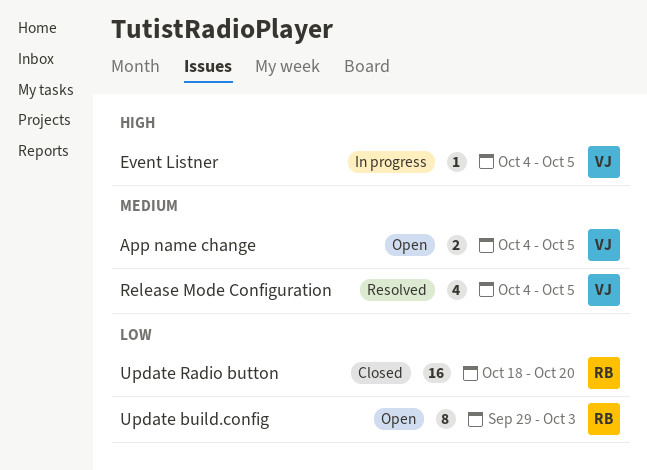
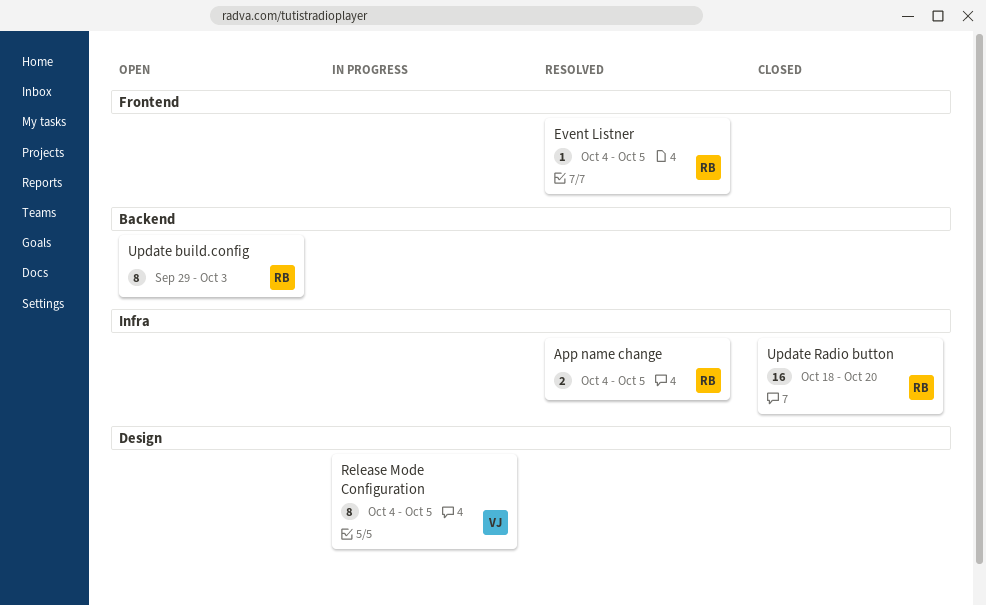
App name change, status: Open -> Resolved
App name change, owner: VJ -> RB
Event Listner, status: In progress -> Resolved
Event Listner, owner: VJ -> RB
Release Mode Configuration, status: Resolved -> In progress
Release Mode Configuration, estimate: 4 -> 8

